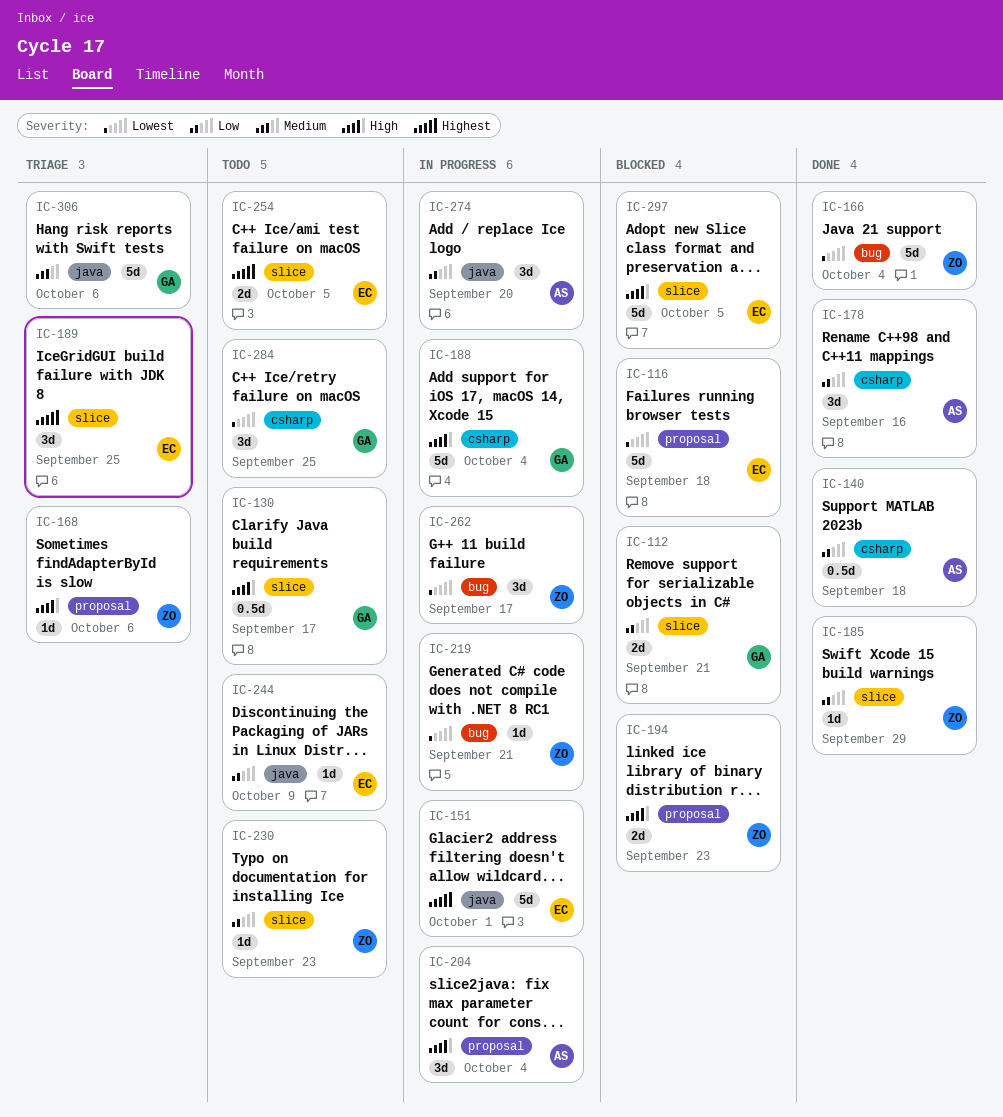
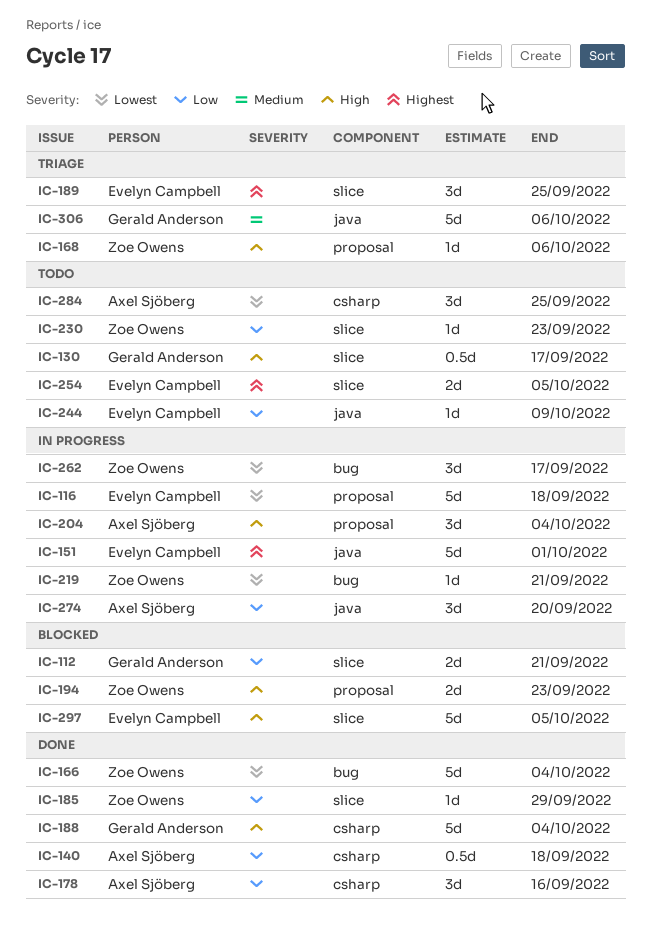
IC-116, status: Blocked -> In progress
IC-188, status: In progress -> Done
IC-284, owner: Gerald Anderson -> Axel Sjöberg

